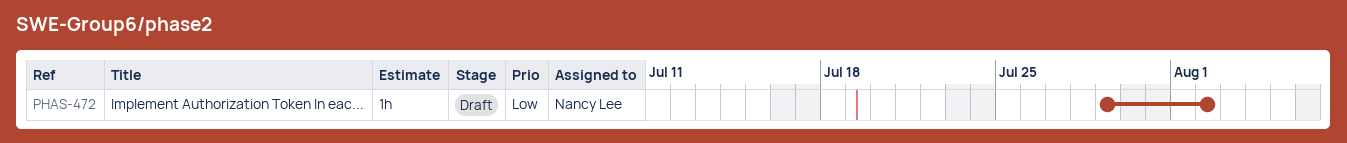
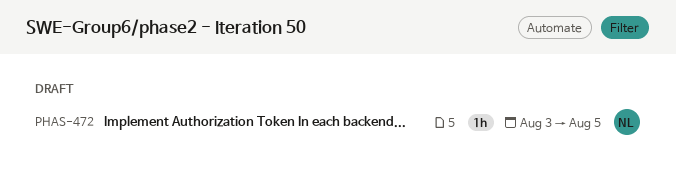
PHAS-472, start: Jul 29 -> Aug 3
PHAS-472, due: Aug 2 -> Aug 5

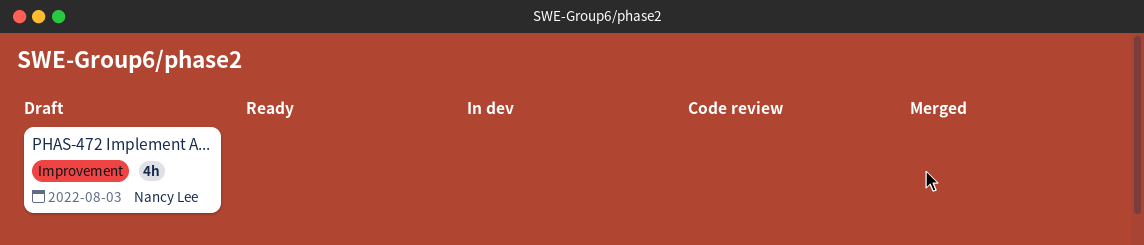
PHAS-472, estimate: 1h -> 4h
PHAS-472, due: Aug 5 -> Aug 3

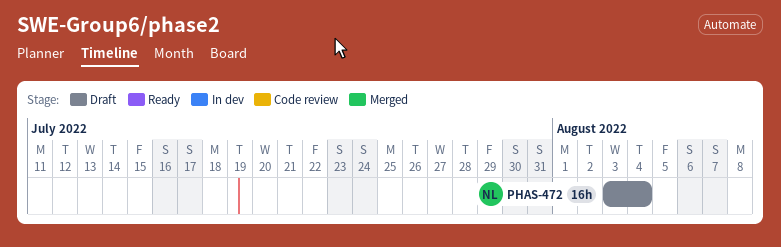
PHAS-472, estimate: 4h -> 16h
PHAS-472, due: Aug 3 -> Aug 4

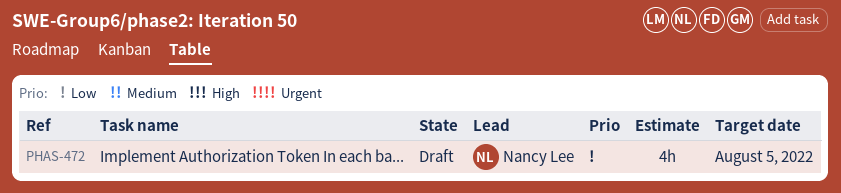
PHAS-472, estimate: 16h -> 4h
PHAS-472, due: Aug 4 -> Aug 5

